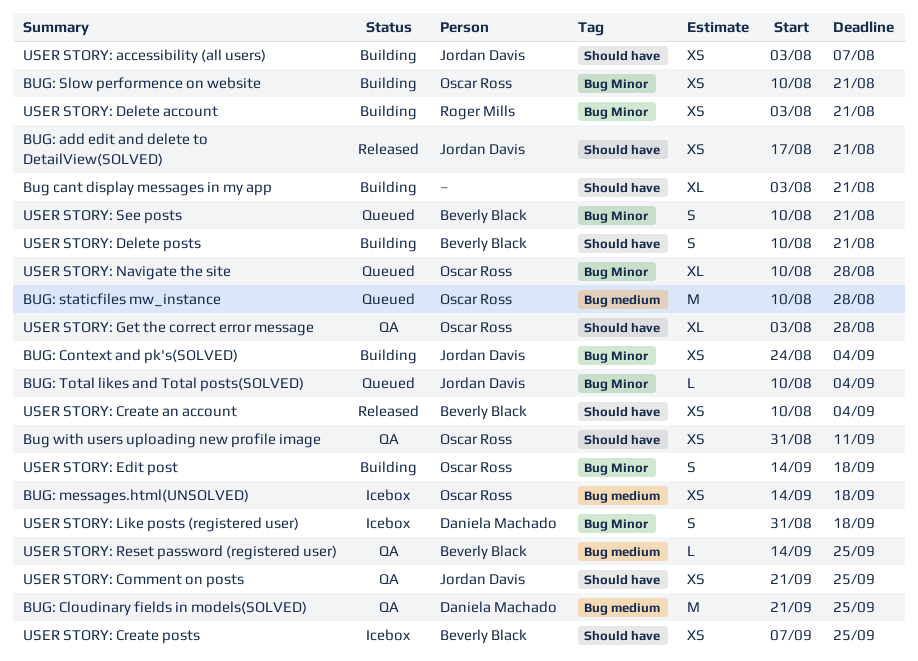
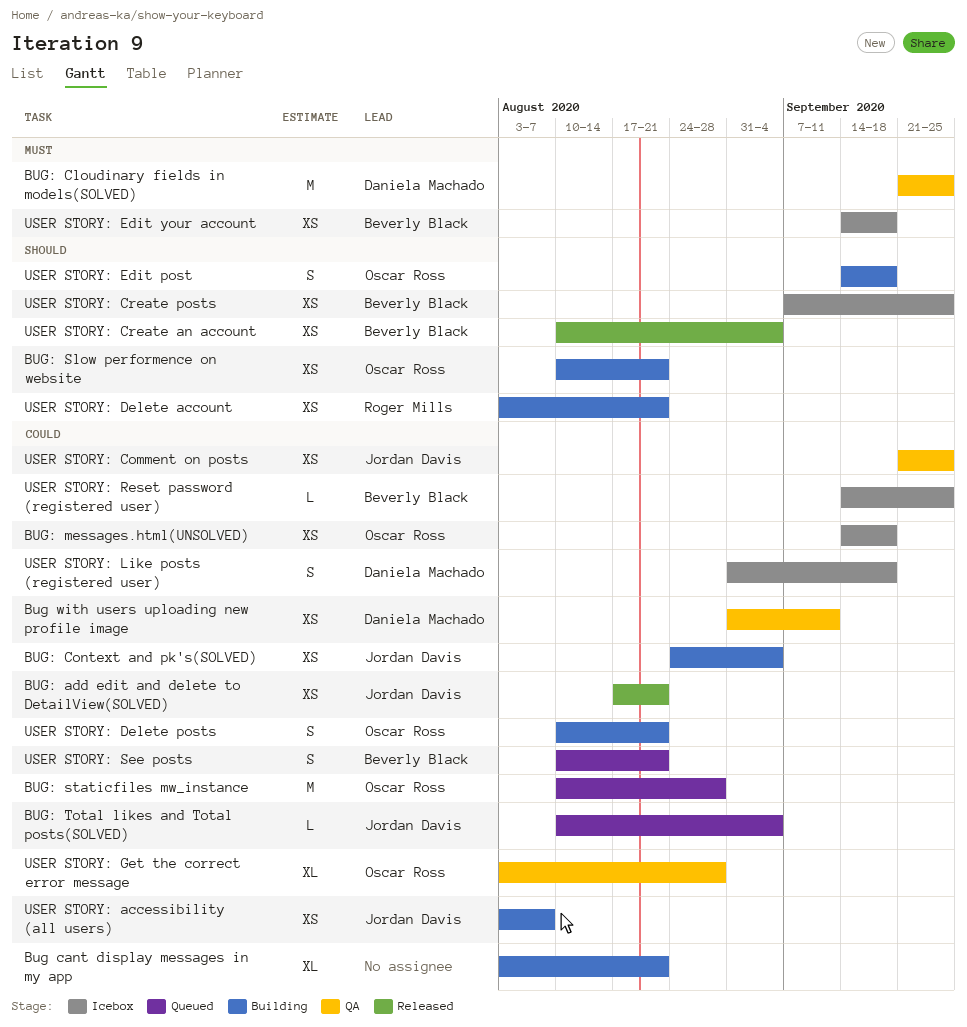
Bug with users uploading new profile image, owner: Oscar Ross -> Daniela Machado
USER STORY: Delete posts, owner: Beverly Black -> Oscar Ross
USER STORY: Edit your account: none -> present
USER STORY: Navigate the site: present -> none
USER STORY: Reset password (registered user), status: QA -> Icebox

